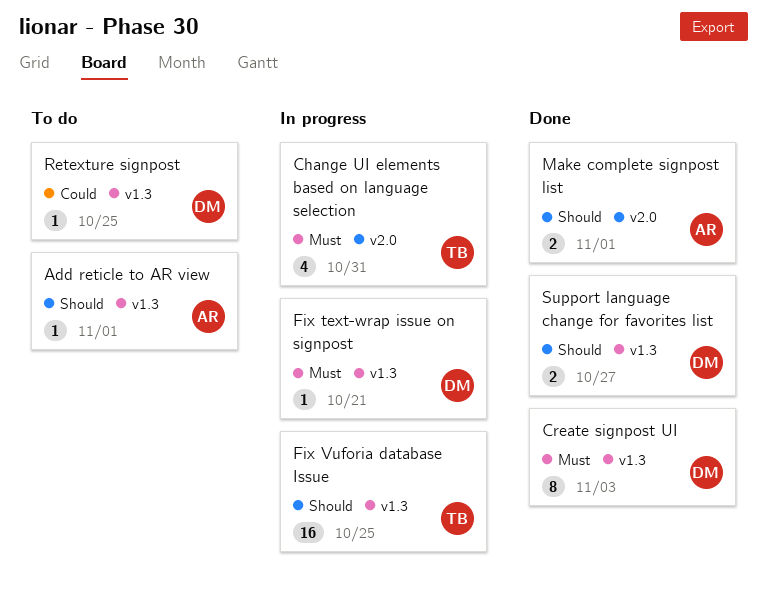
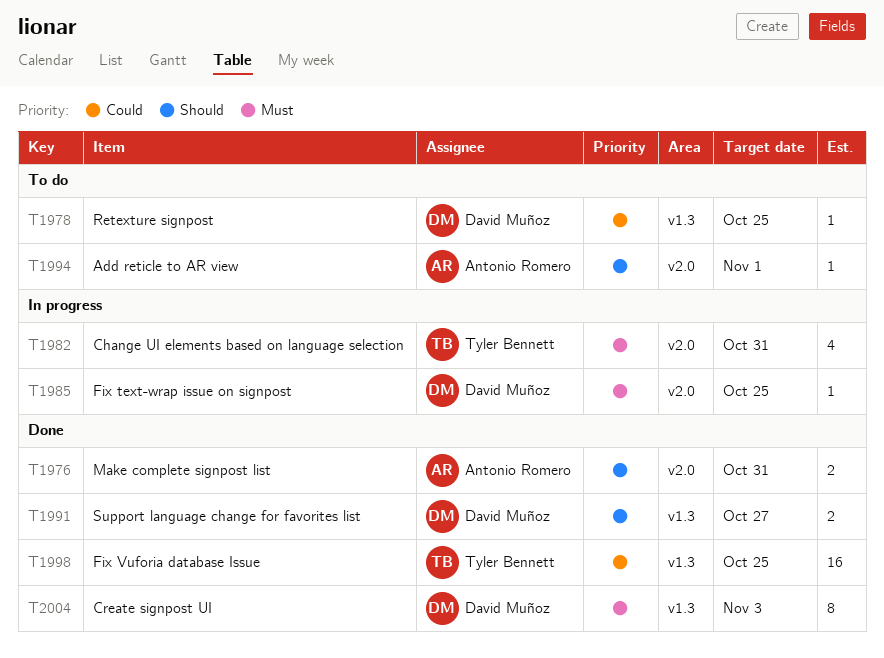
Add reticle to AR view, label: v1.3 -> v2.0
Fix text-wrap issue on signpost, label: v1.3 -> v2.0
Fix text-wrap issue on signpost, due: Oct 21 -> Oct 25
Fix Vuforia database Issue, status: In progress -> Done
Fix Vuforia database Issue, priority: Should -> Could
Make complete signpost list, due: Nov 1 -> Oct 31

